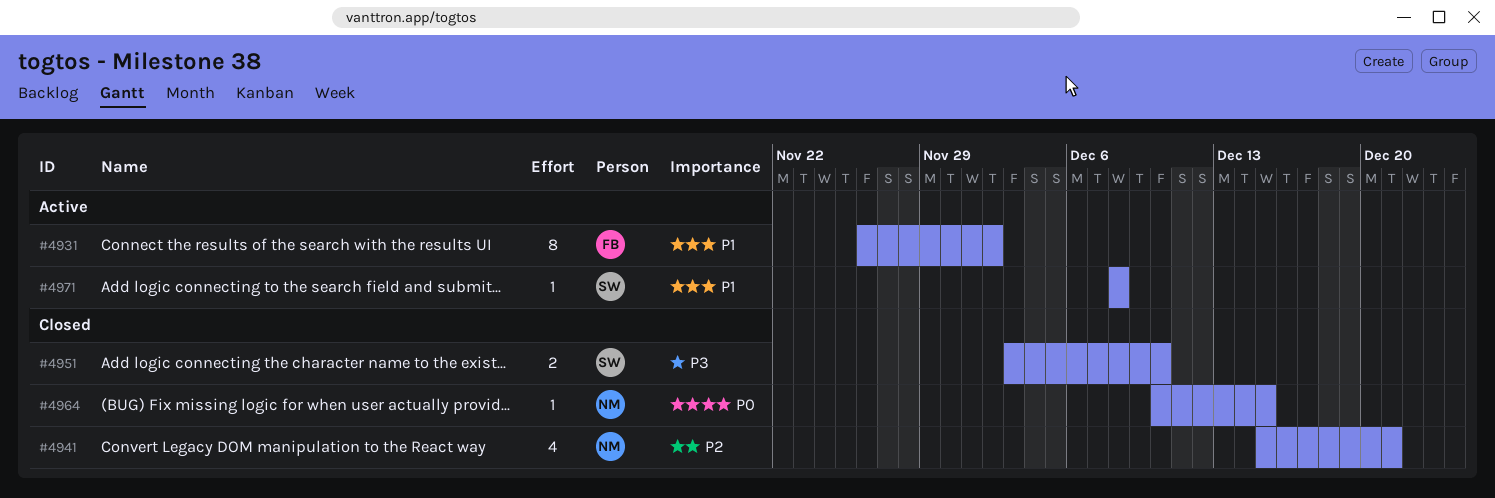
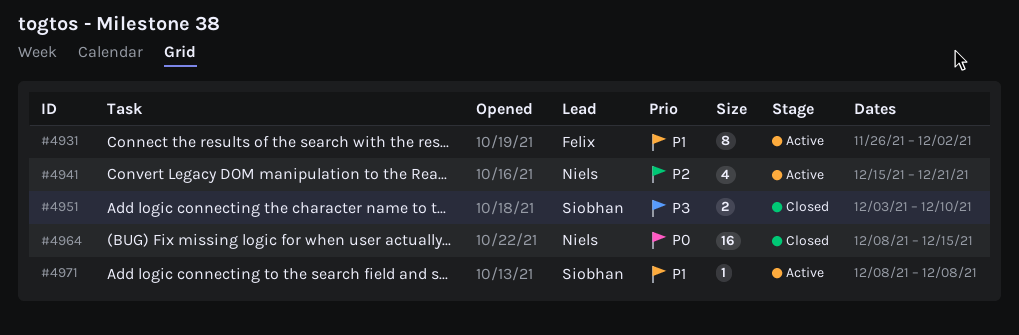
#4941, status: Closed -> Active
#4964, estimate: 1 -> 16
#4964, start: Dec 10 -> Dec 8

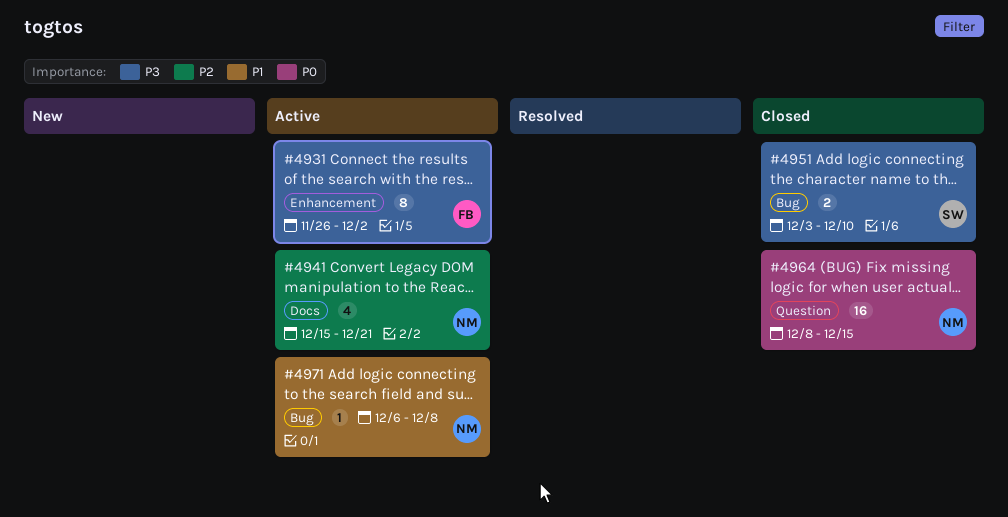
#4931, priority: P1 -> P3
#4971, owner: Siobhan -> Niels
#4971, start: Dec 8 -> Dec 6

